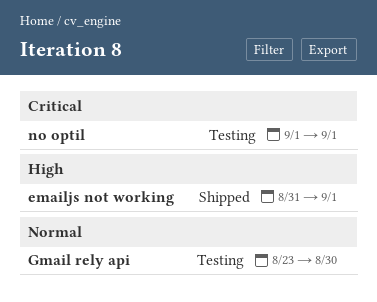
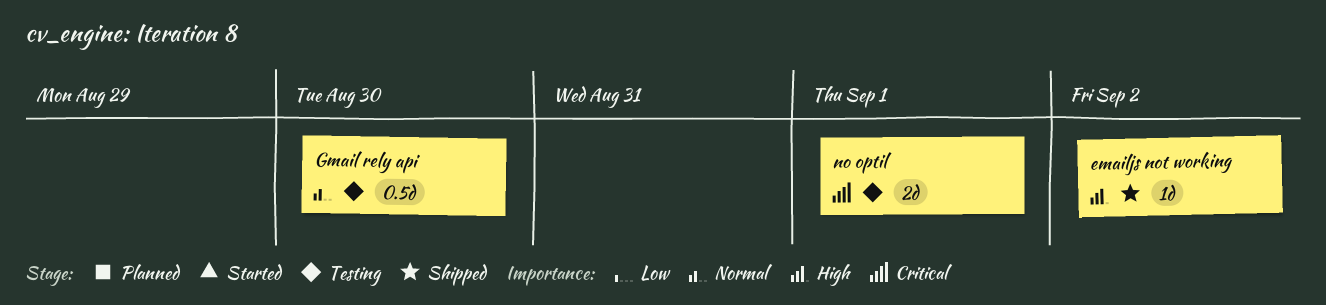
emailjs not working, due: Sep 1 -> Sep 2

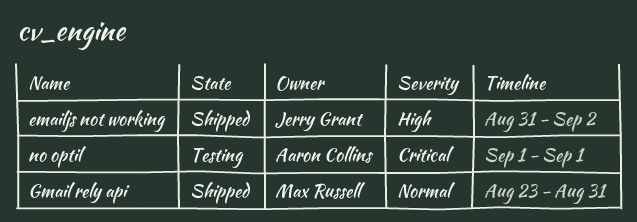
Gmail rely api, status: Testing -> Shipped
Gmail rely api, due: Aug 30 -> Aug 31

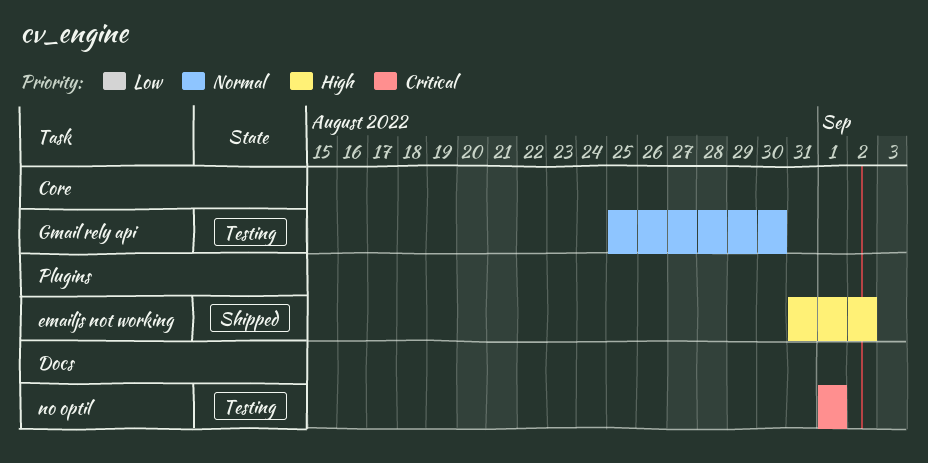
Gmail rely api, status: Shipped -> Testing
Gmail rely api, start: Aug 23 -> Aug 25
Gmail rely api, due: Aug 31 -> Aug 30

